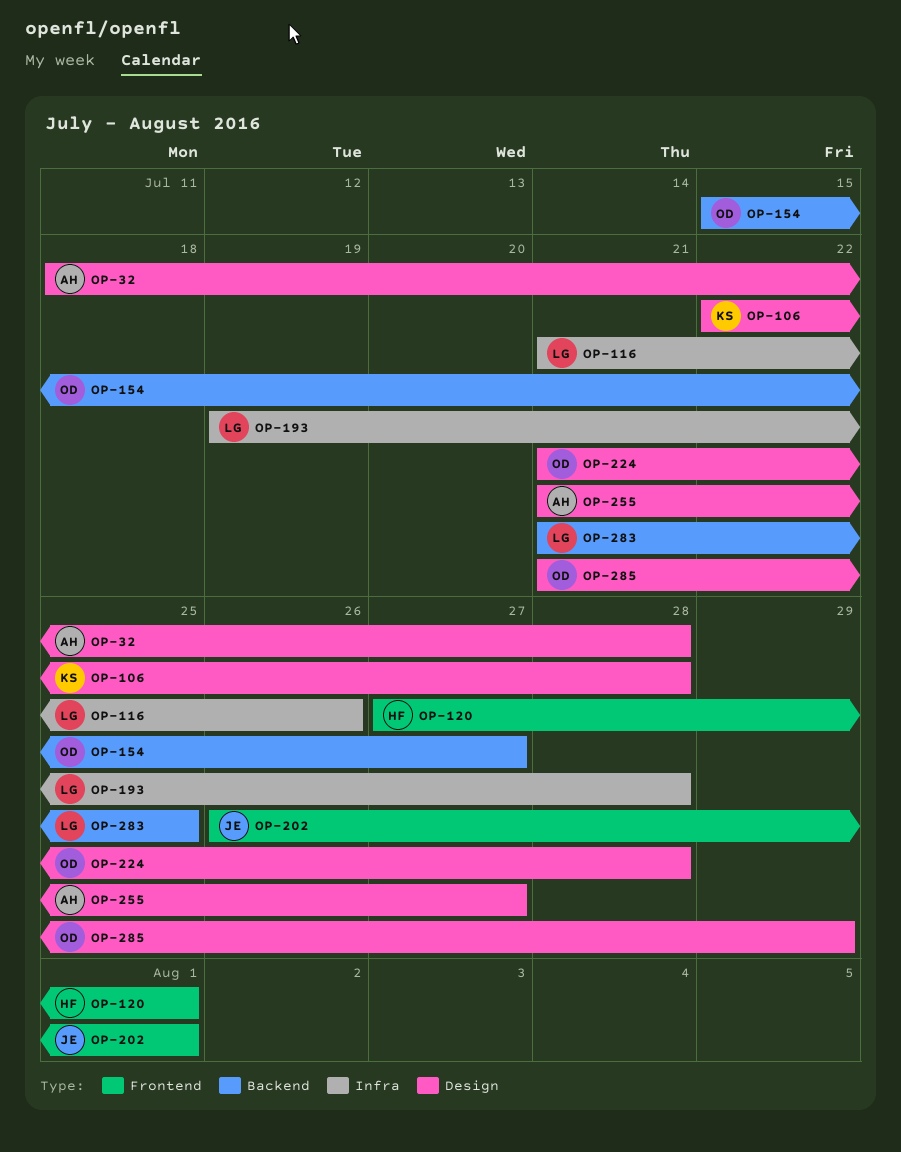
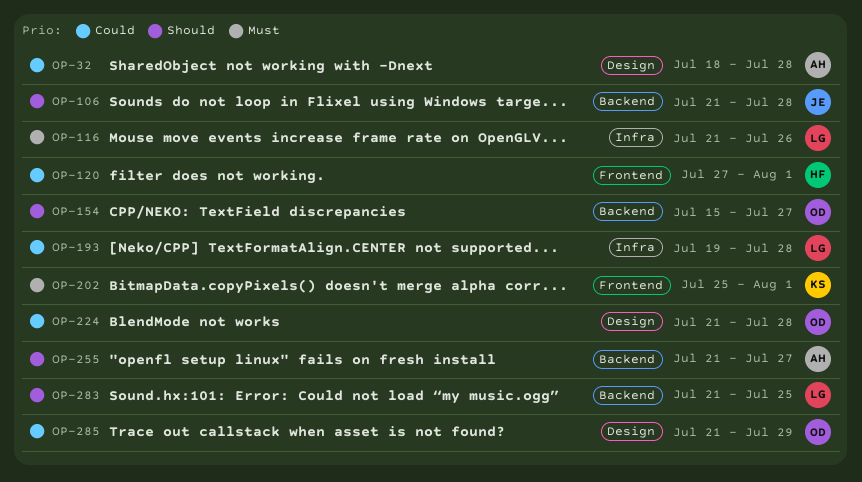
OP-106, owner: KS -> JE
OP-106, label: Design -> Backend
OP-106, start: Jul 22 -> Jul 21
OP-202, owner: JE -> KS
OP-202, start: Jul 26 -> Jul 25
OP-255, label: Design -> Backend

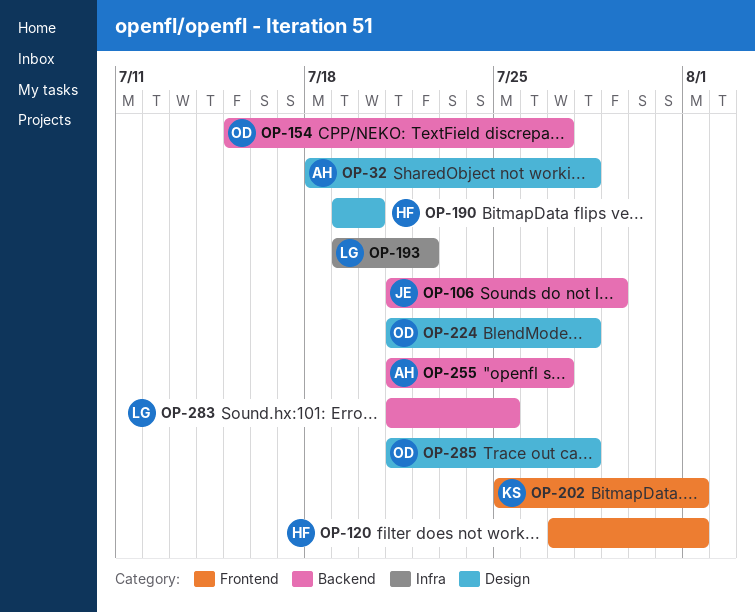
OP-106, due: Jul 28 -> Jul 29
OP-116: present -> none
OP-190: none -> present
OP-193, due: Jul 28 -> Jul 22
OP-285, due: Jul 29 -> Jul 28

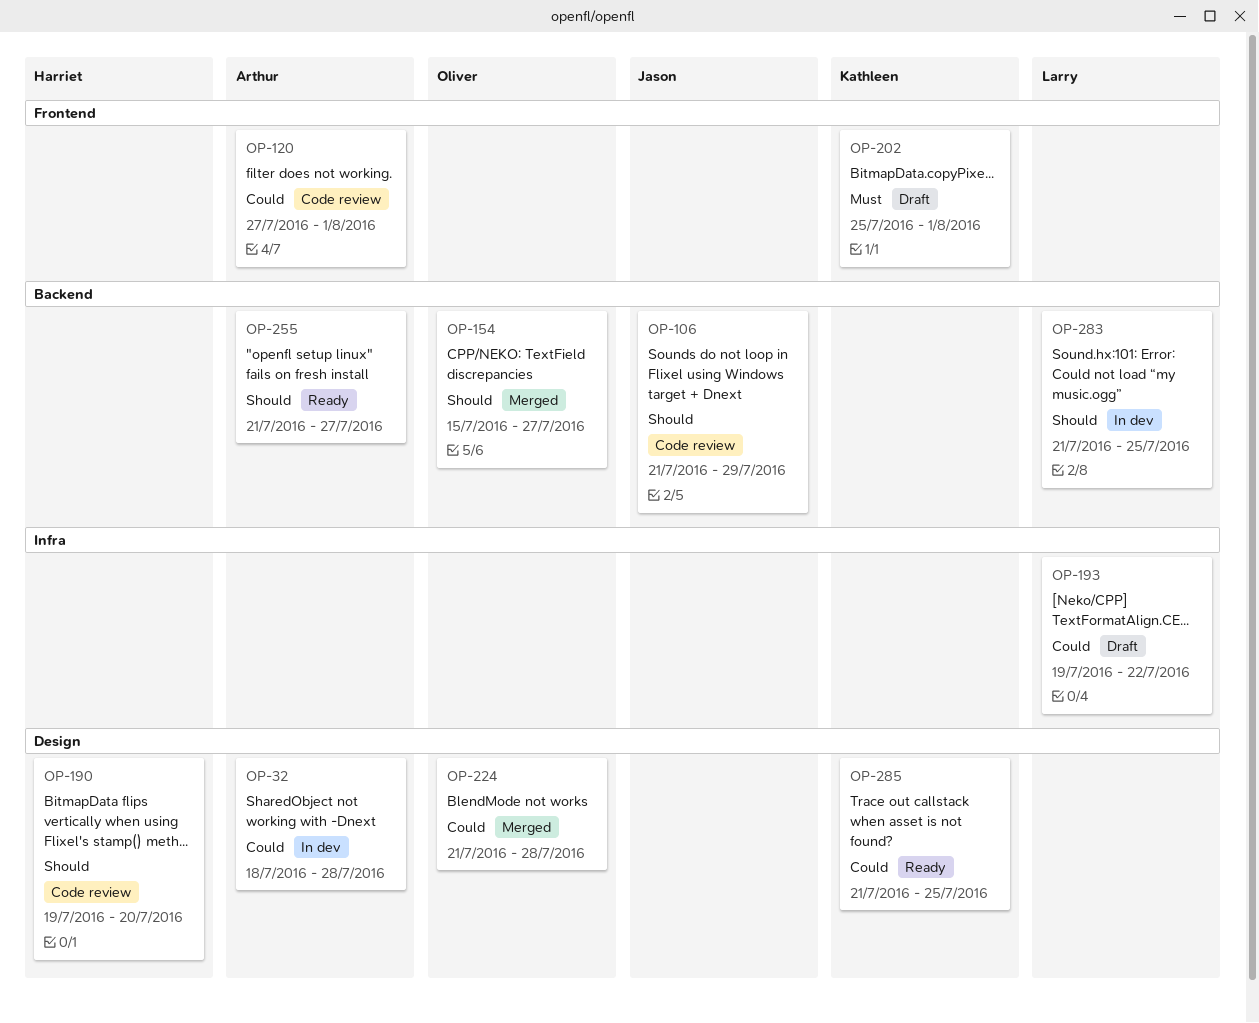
OP-120, owner: Harriet -> Arthur
OP-285, owner: Oliver -> Kathleen
OP-285, due: Jul 28 -> Jul 25

